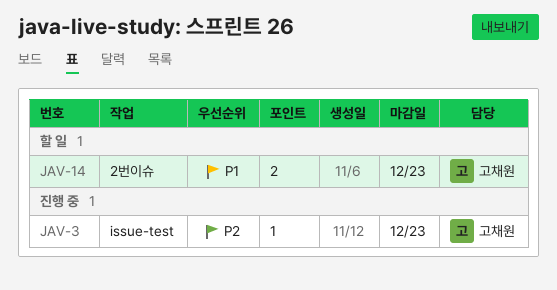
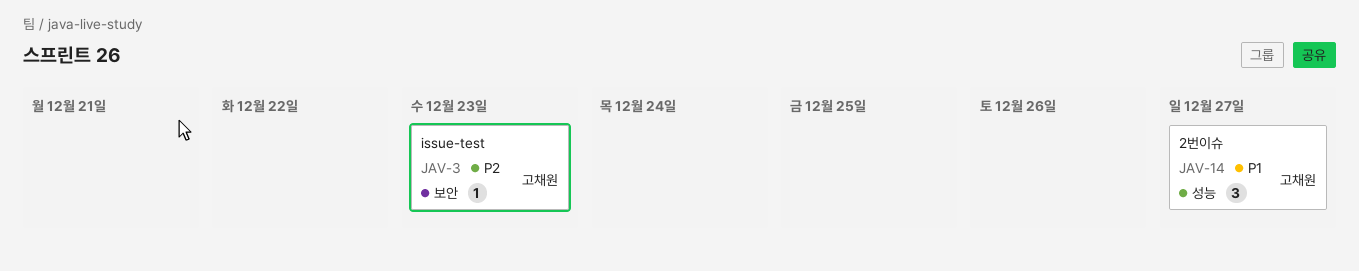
JAV-14, estimate: 2 -> 3
JAV-14, due: Dec 23 -> Dec 27

